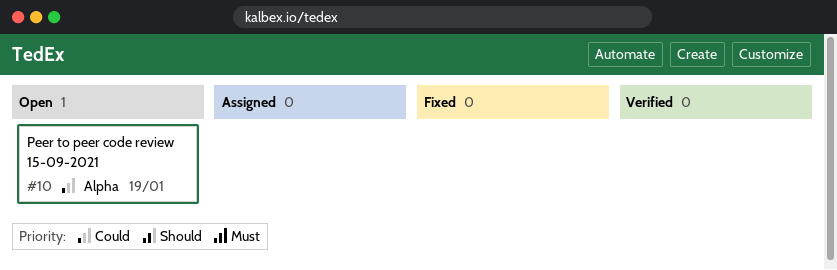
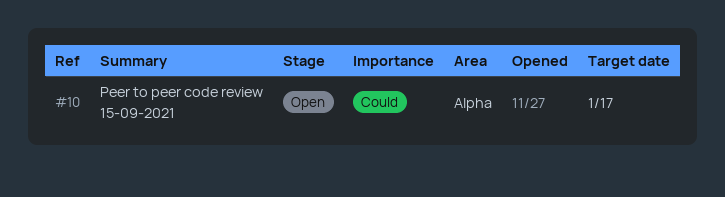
#10, due: Jan 19 -> Jan 17

